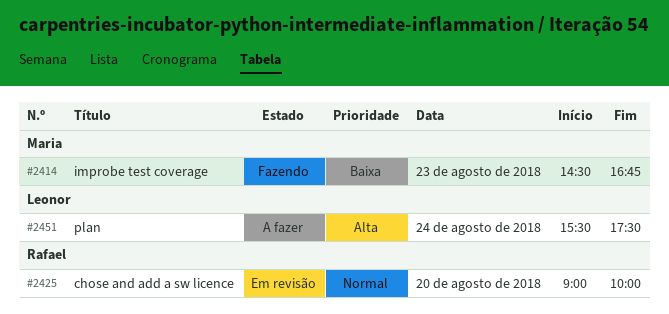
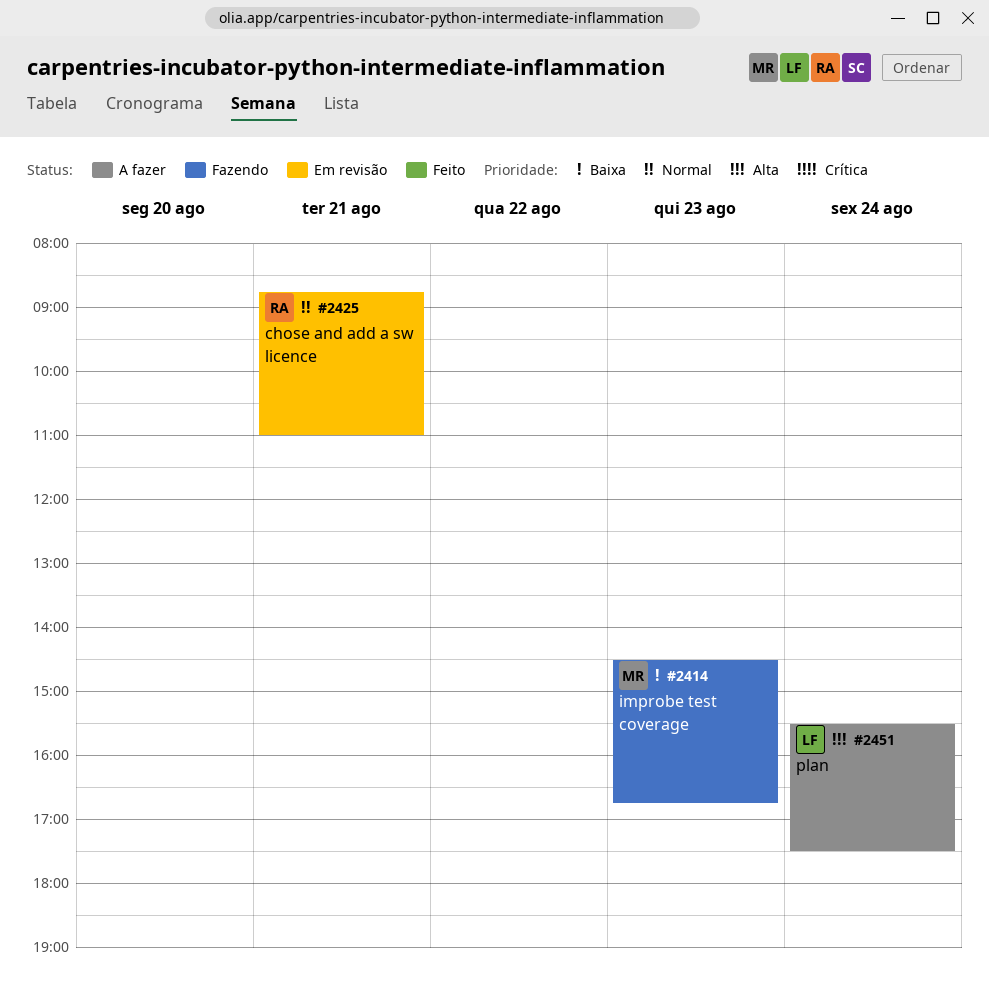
#2425, day: Aug 20 -> Aug 21
#2425, begins: 09:00 -> 08:45
#2425, ends: 10:00 -> 11:00

